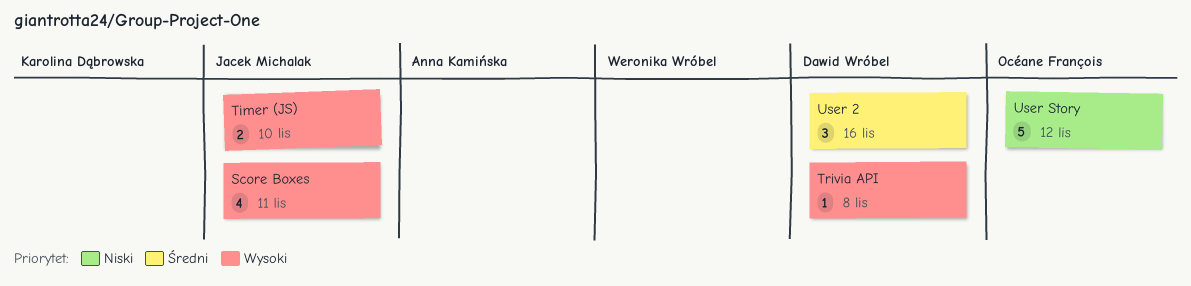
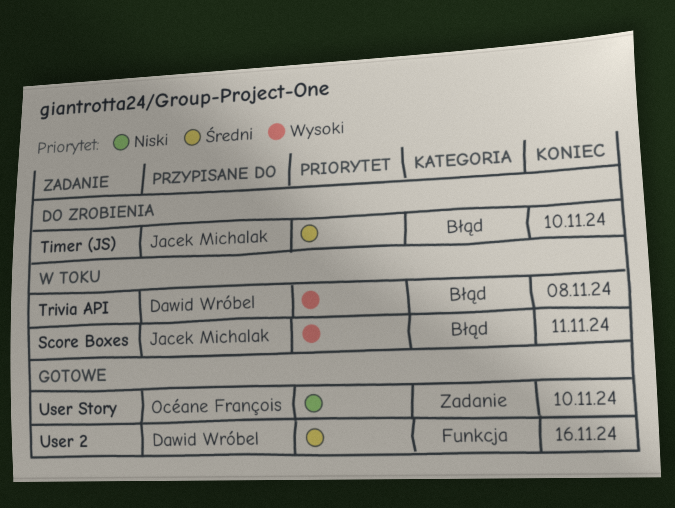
Timer (JS), priority: Wysoki -> Średni
User Story, due: Nov 12 -> Nov 10

